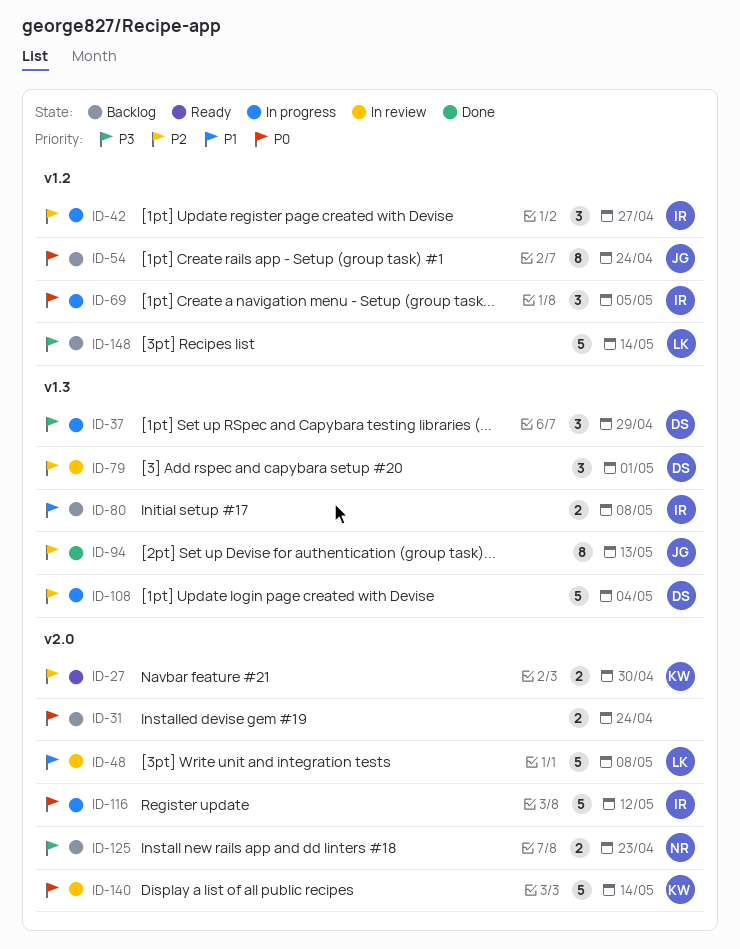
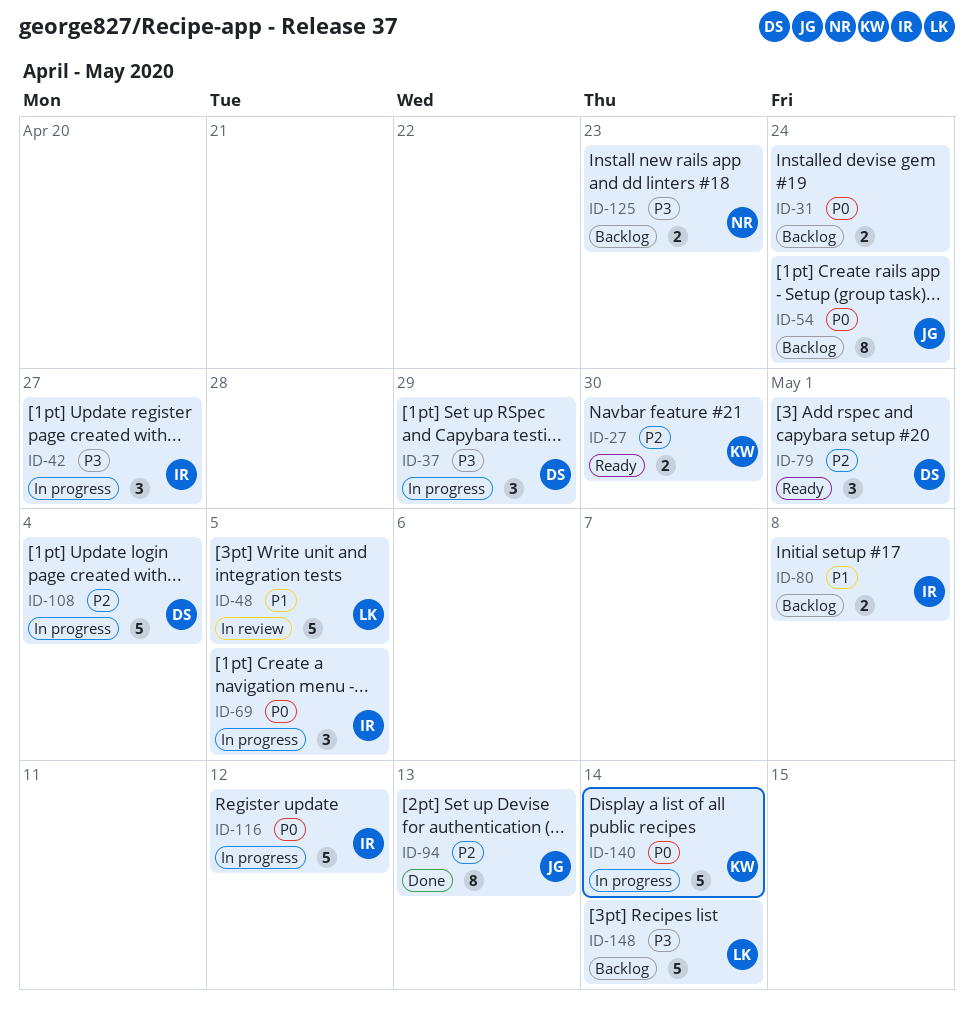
ID-42, priority: P2 -> P3
ID-48, due: May 8 -> May 5
ID-79, status: In review -> Ready
ID-140, status: In review -> In progress

